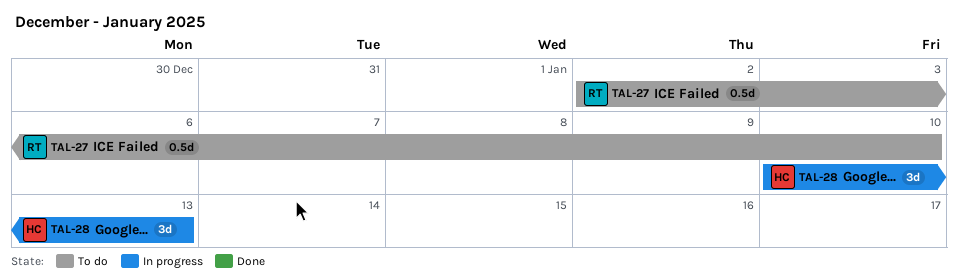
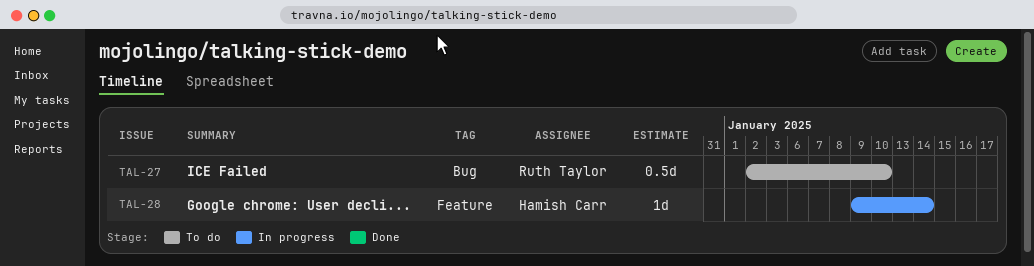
TAL-28, estimate: 3d -> 1d
TAL-28, start: Jan 10 -> Jan 9
TAL-28, due: Jan 13 -> Jan 14

